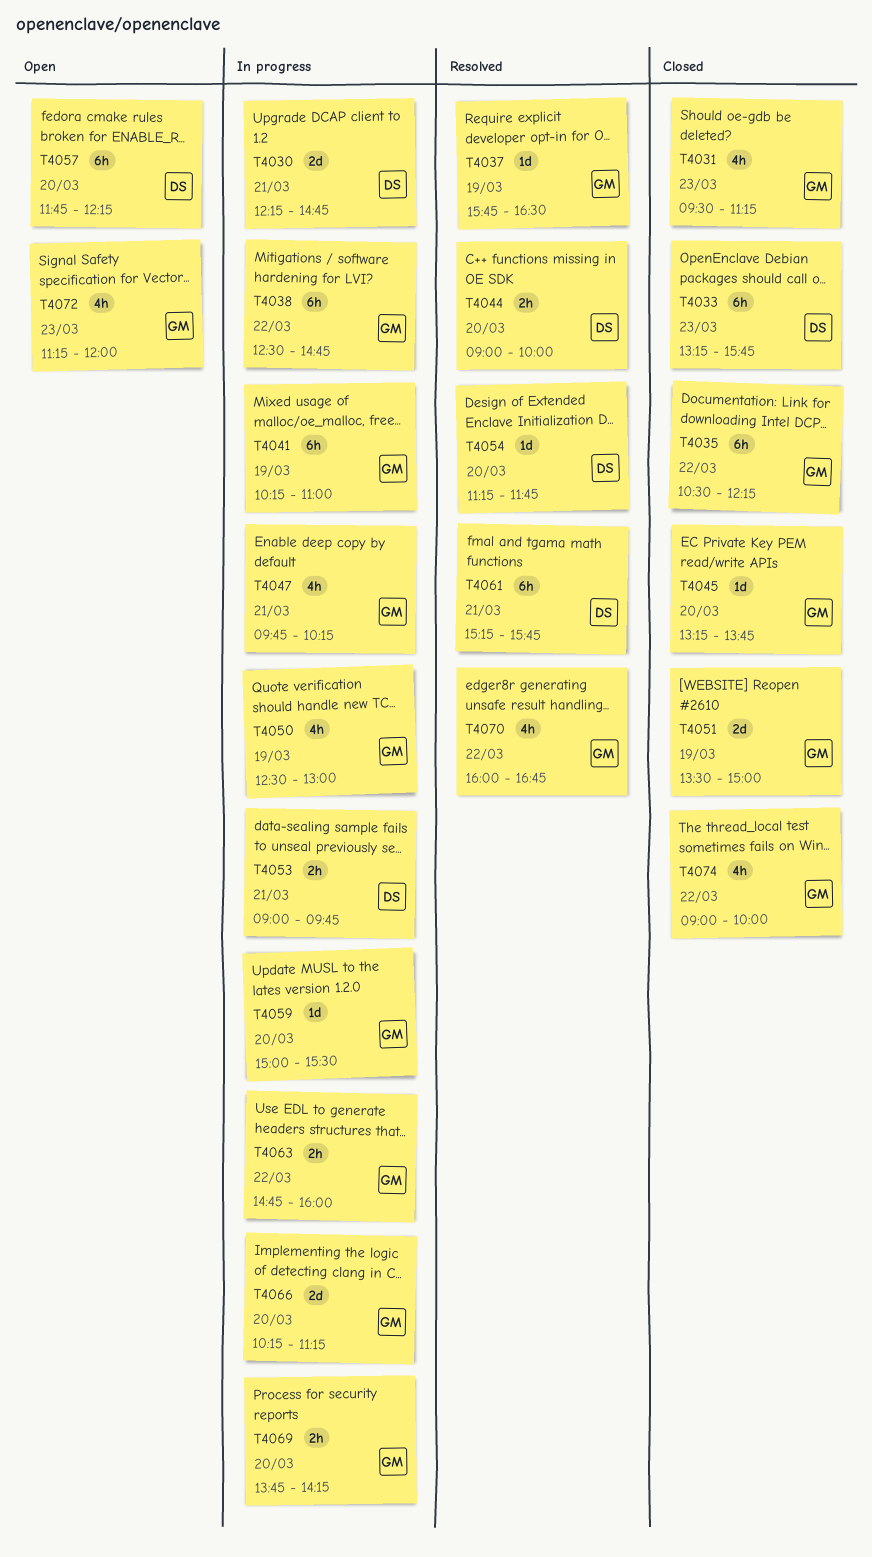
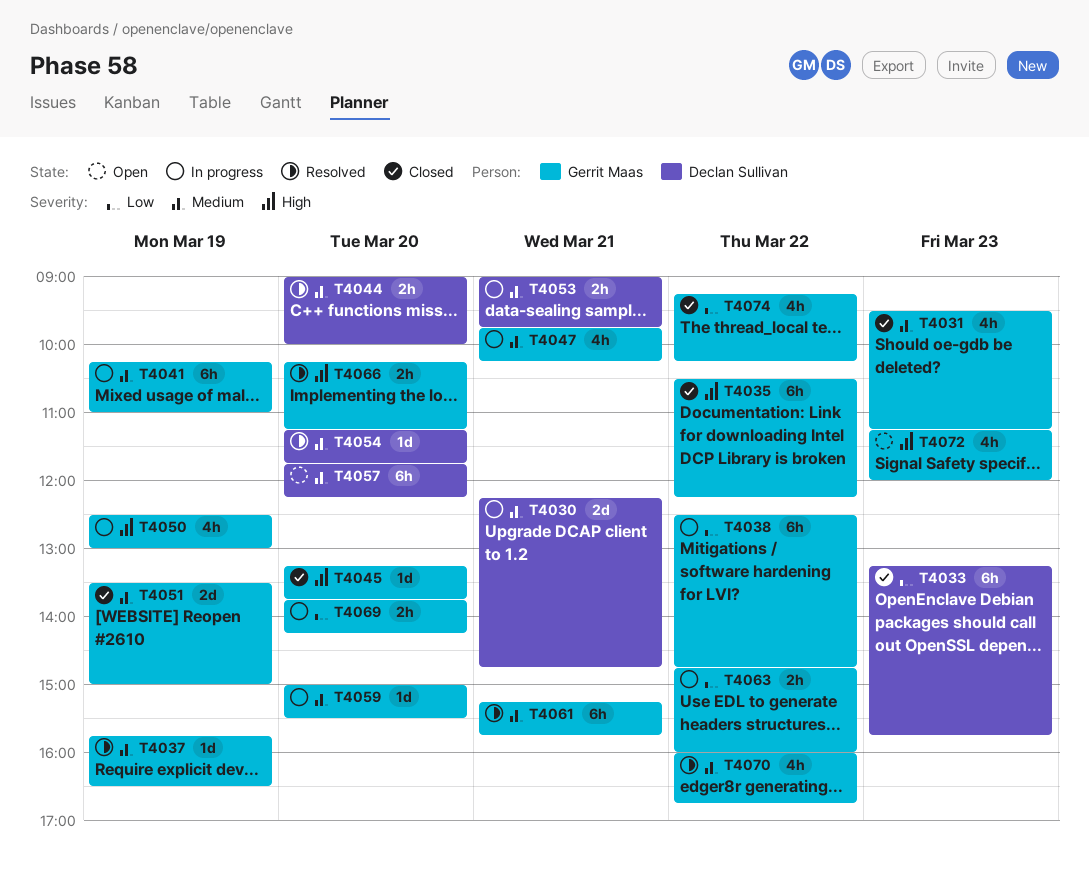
T4061, owner: Declan Sullivan -> Gerrit Maas
T4066, status: In progress -> Resolved
T4066, estimate: 2d -> 2h
T4074, begins: 09:00 -> 09:15
T4074, ends: 10:00 -> 10:15

